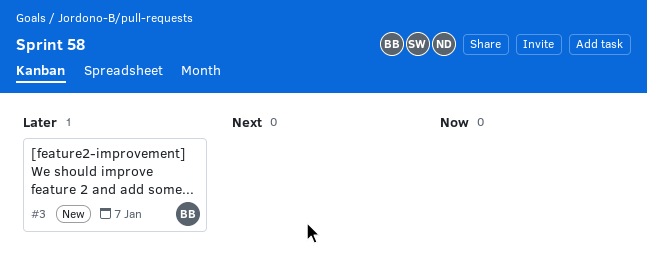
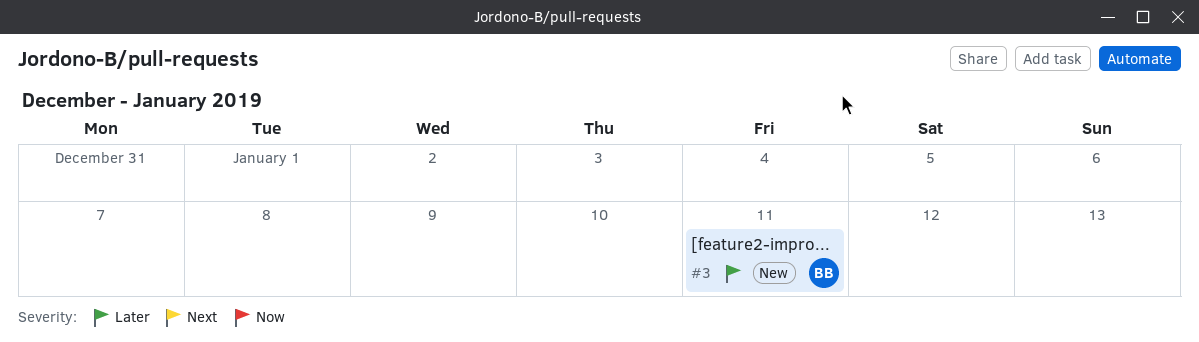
#3, due: Jan 7 -> Jan 11

